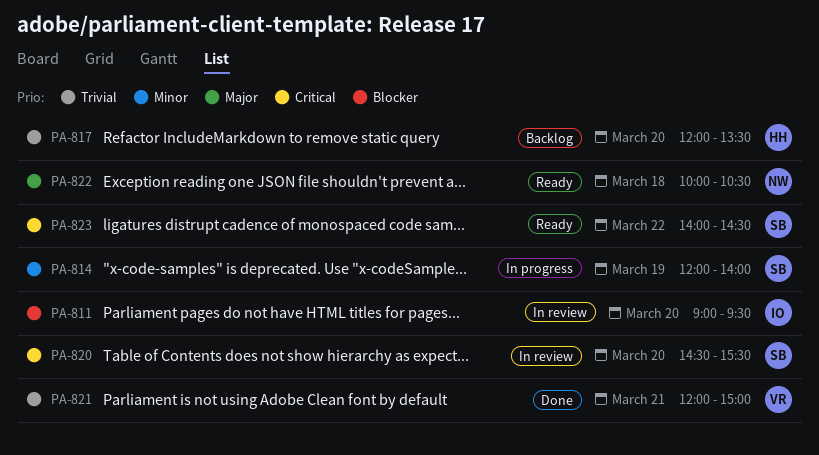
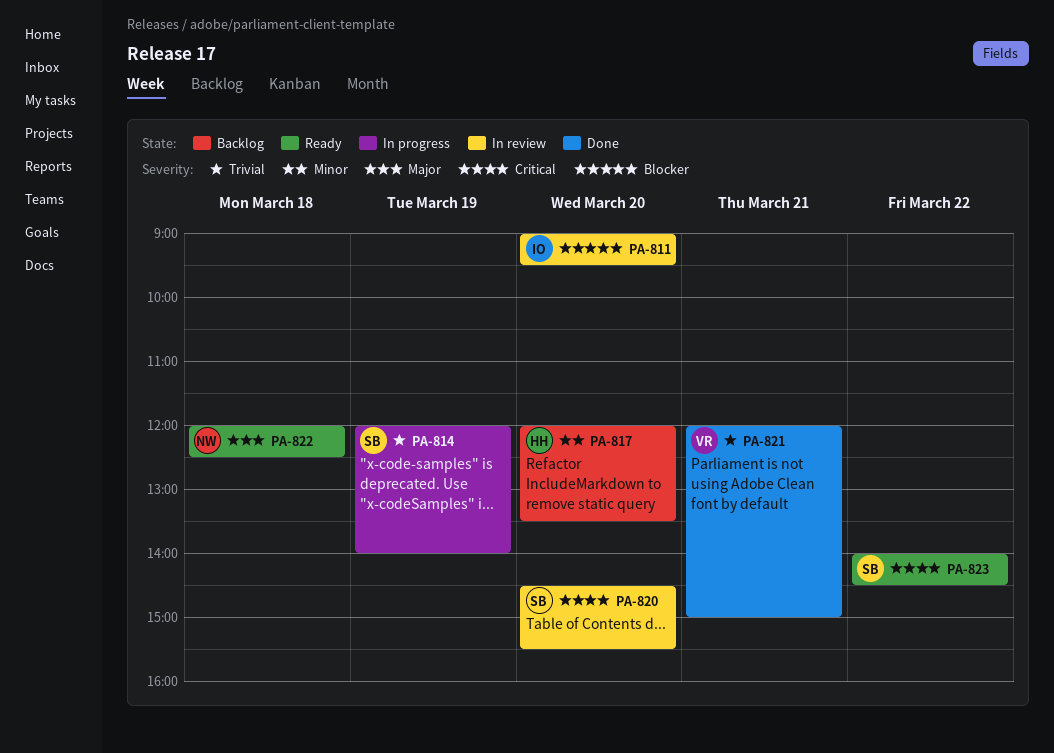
PA-814, priority: Minor -> Trivial
PA-817, priority: Trivial -> Minor
PA-822, begins: 10:00 -> 12:00
PA-822, ends: 10:30 -> 12:30

